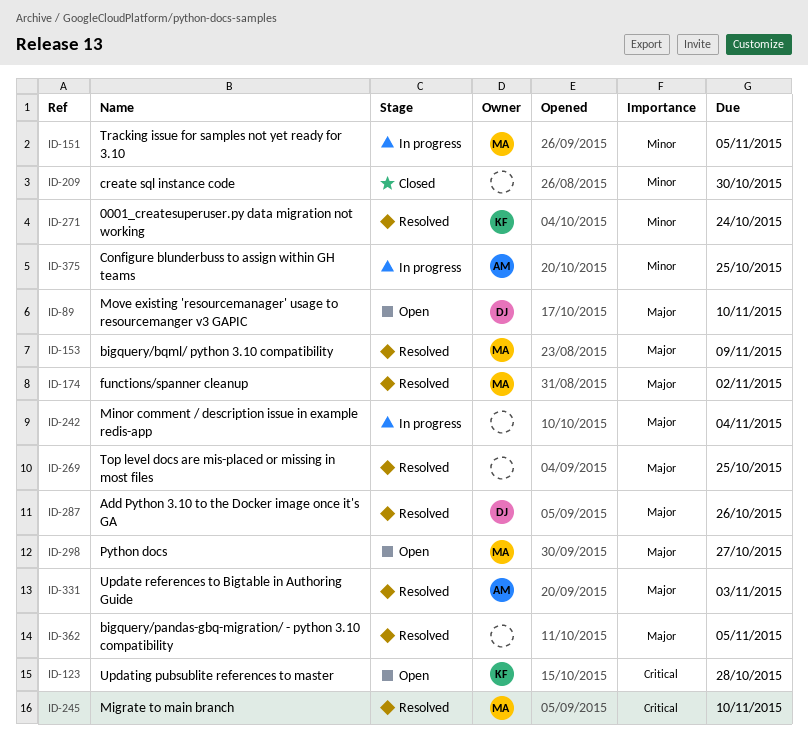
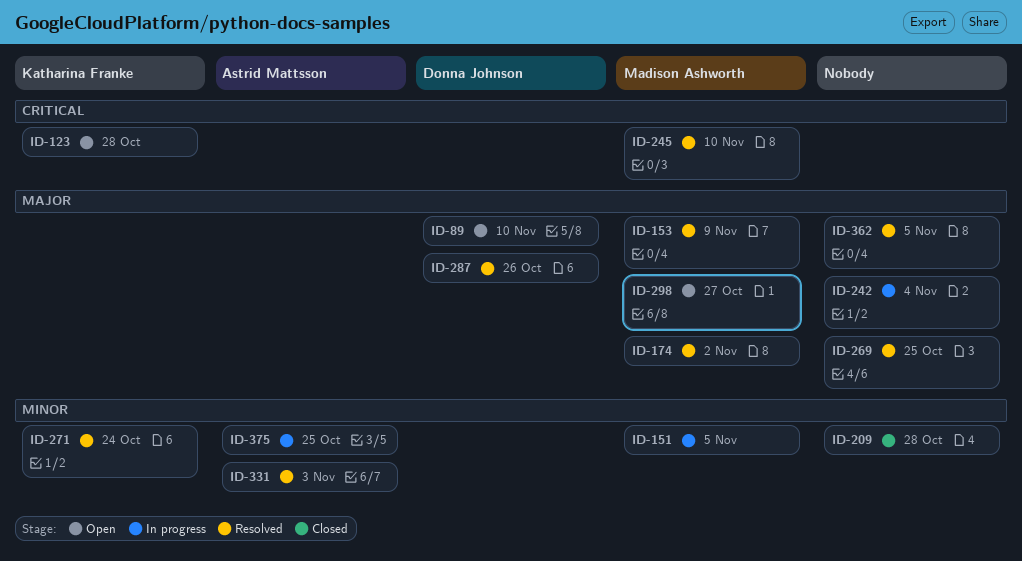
ID-209, due: Oct 30 -> Oct 28
ID-331, priority: Major -> Minor

